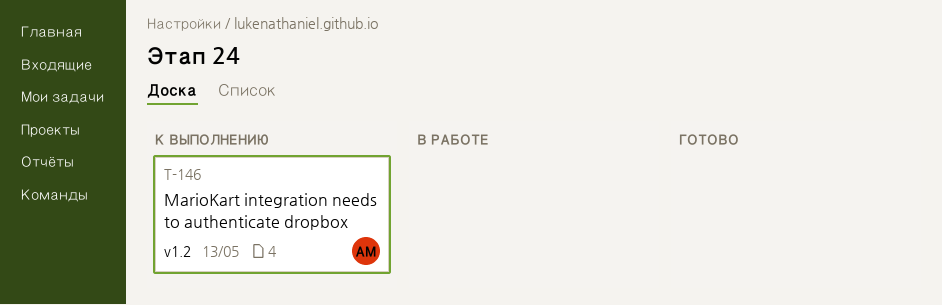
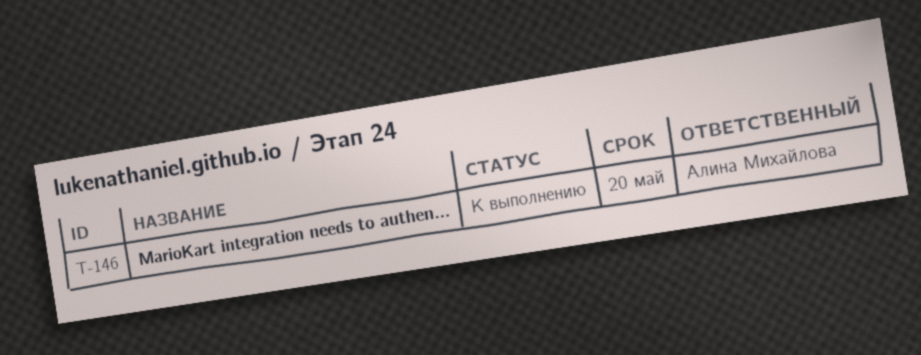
T-146, due: May 13 -> May 20

